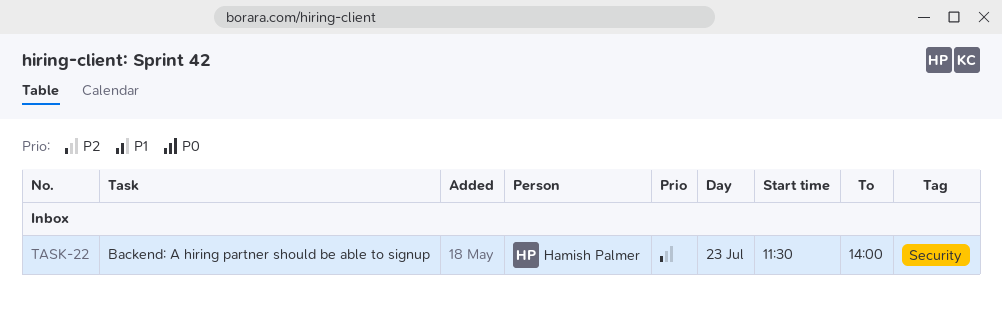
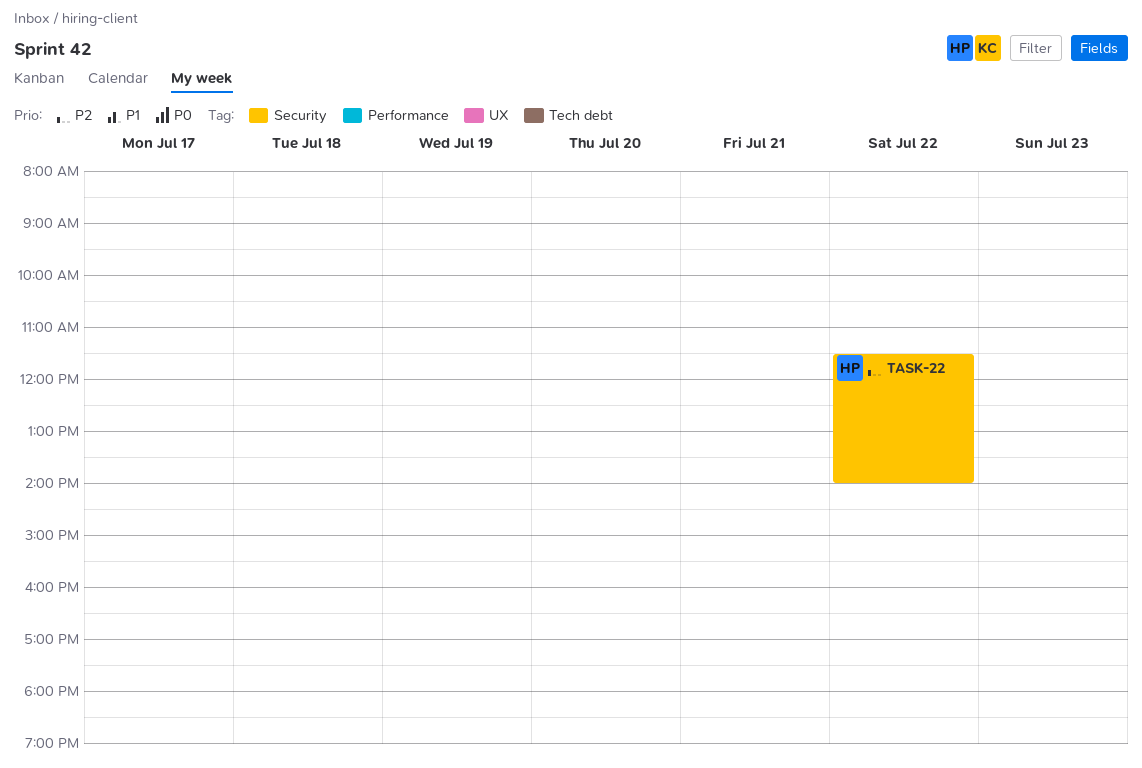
TASK-22, day: Jul 23 -> Jul 22

